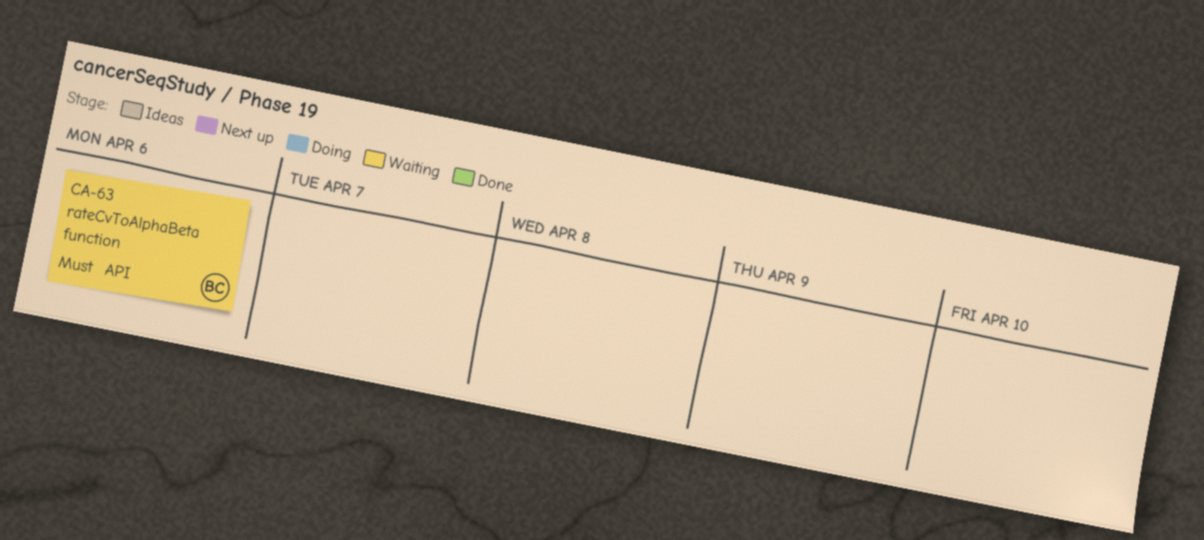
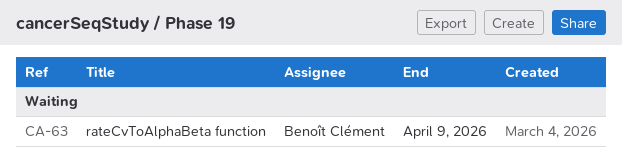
CA-63, due: Apr 6 -> Apr 9

